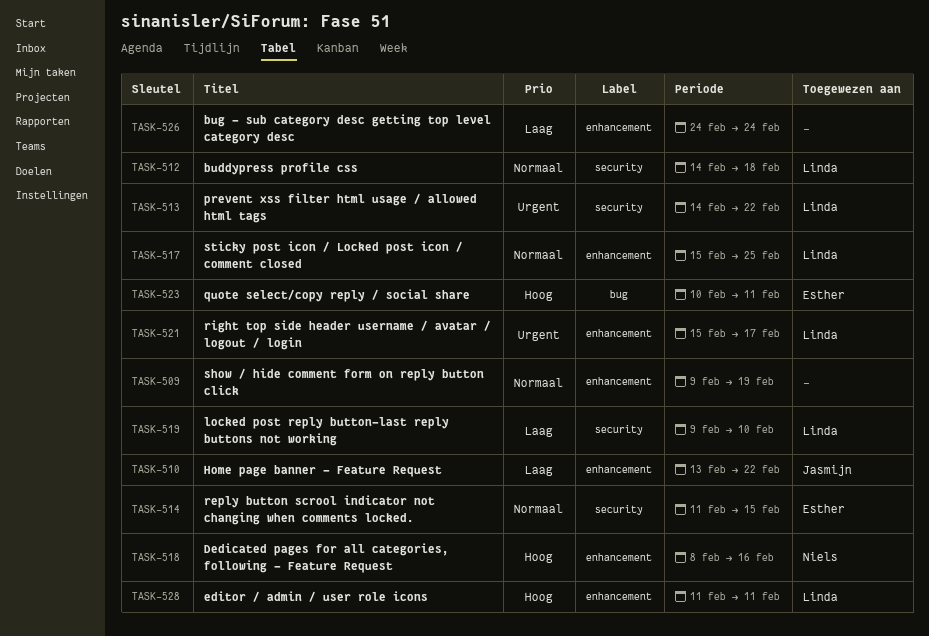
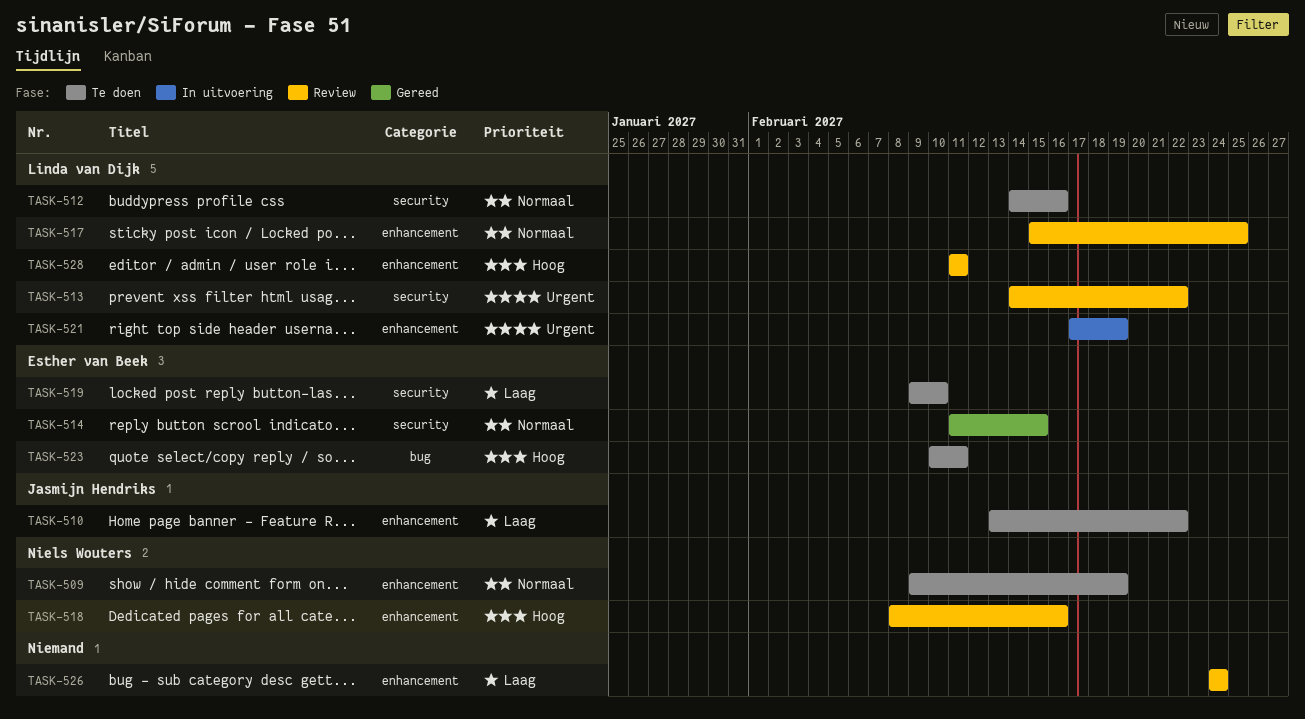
TASK-509, owner: none -> Niels Wouters
TASK-512, due: Feb 18 -> Feb 16
TASK-519, owner: Linda van Dijk -> Esther van Beek
TASK-521, start: Feb 15 -> Feb 17
TASK-521, due: Feb 17 -> Feb 19

